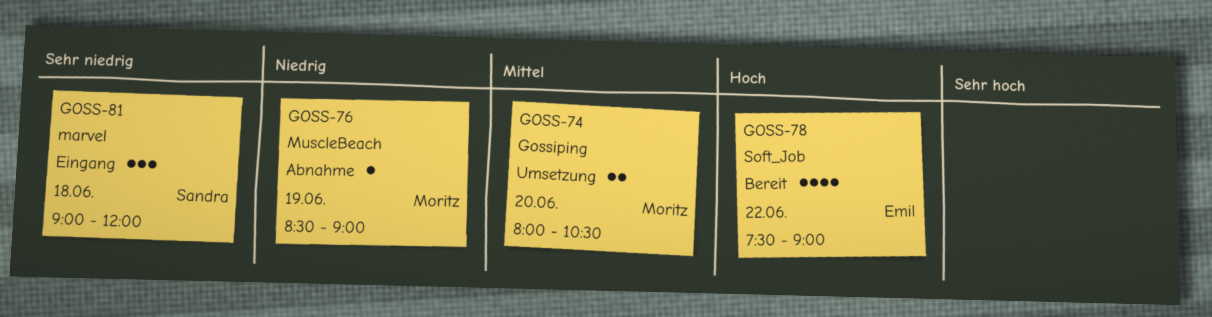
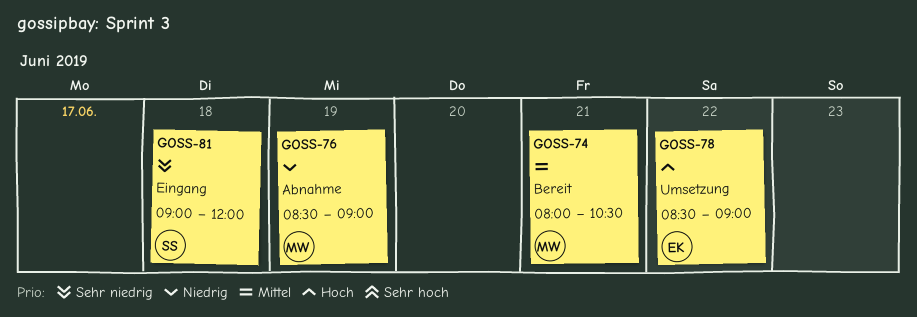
GOSS-74, status: Umsetzung -> Bereit
GOSS-74, day: Jun 20 -> Jun 21
GOSS-78, status: Bereit -> Umsetzung
GOSS-78, begins: 07:30 -> 08:30

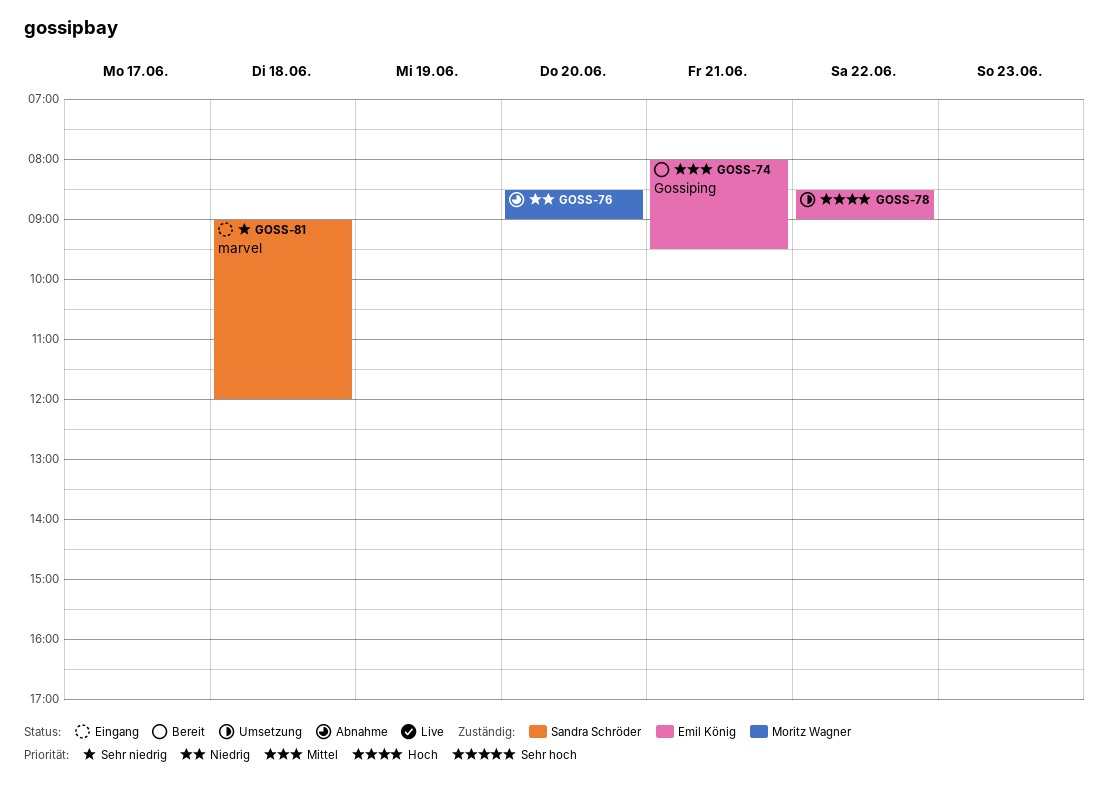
GOSS-74, owner: Moritz Wagner -> Emil König
GOSS-74, ends: 10:30 -> 09:30
GOSS-76, day: Jun 19 -> Jun 20

